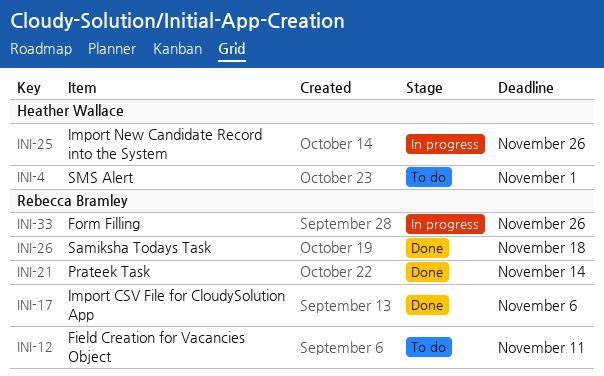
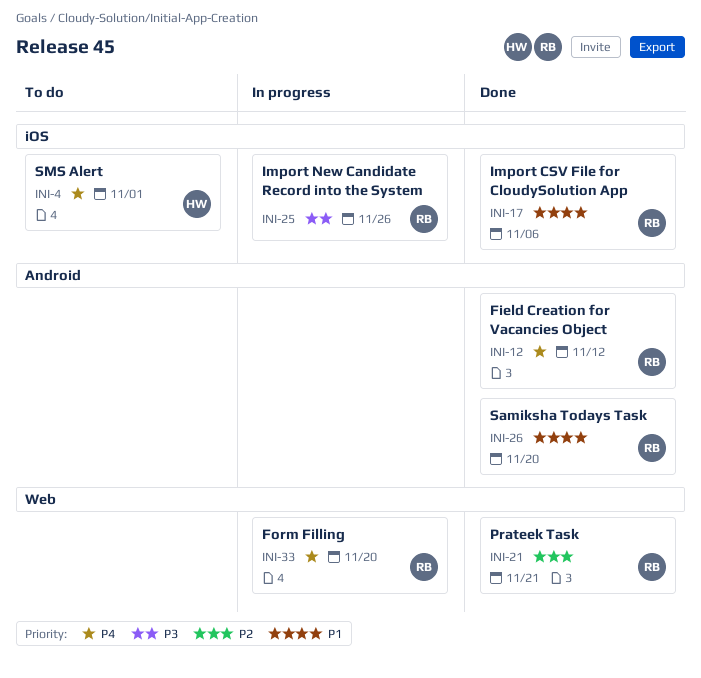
INI-12, status: To do -> Done
INI-12, due: Nov 11 -> Nov 12
INI-21, due: Nov 14 -> Nov 21
INI-25, owner: Heather Wallace -> Rebecca Bramley
INI-26, due: Nov 18 -> Nov 20
INI-33, due: Nov 26 -> Nov 20

